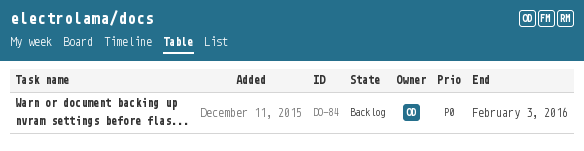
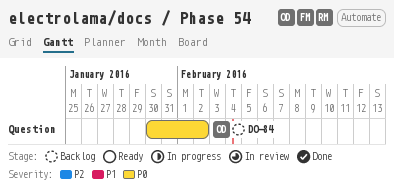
DO-84, due: Feb 3 -> Feb 2

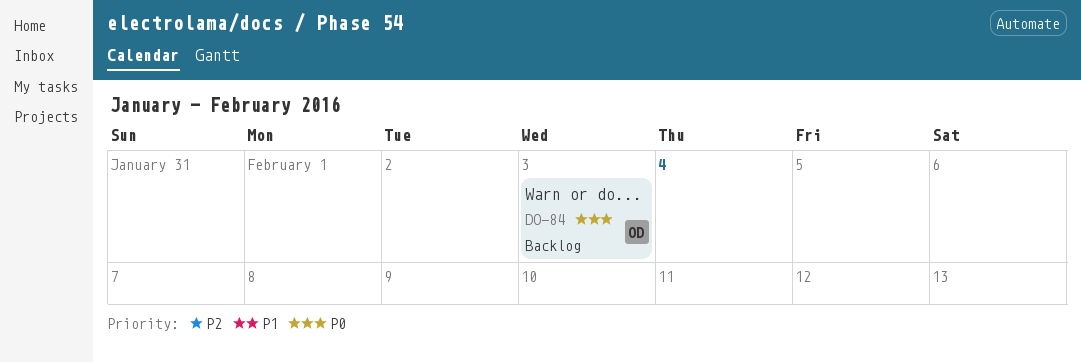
DO-84, due: Feb 2 -> Feb 3

